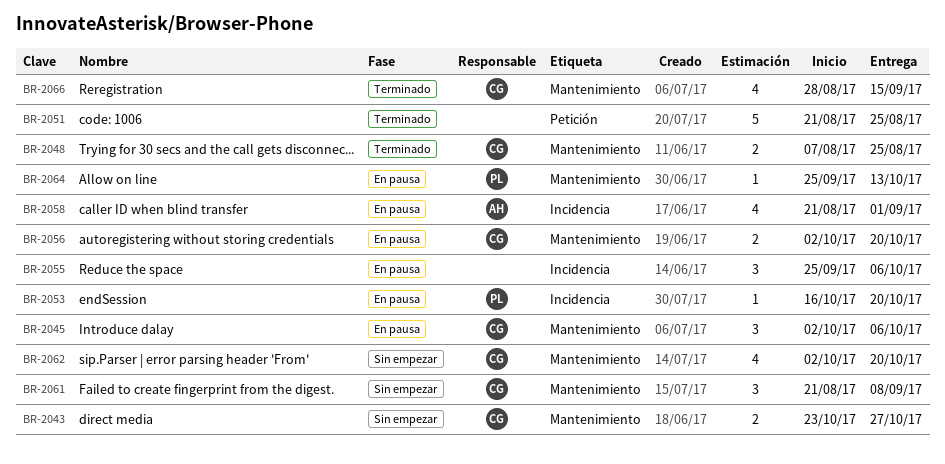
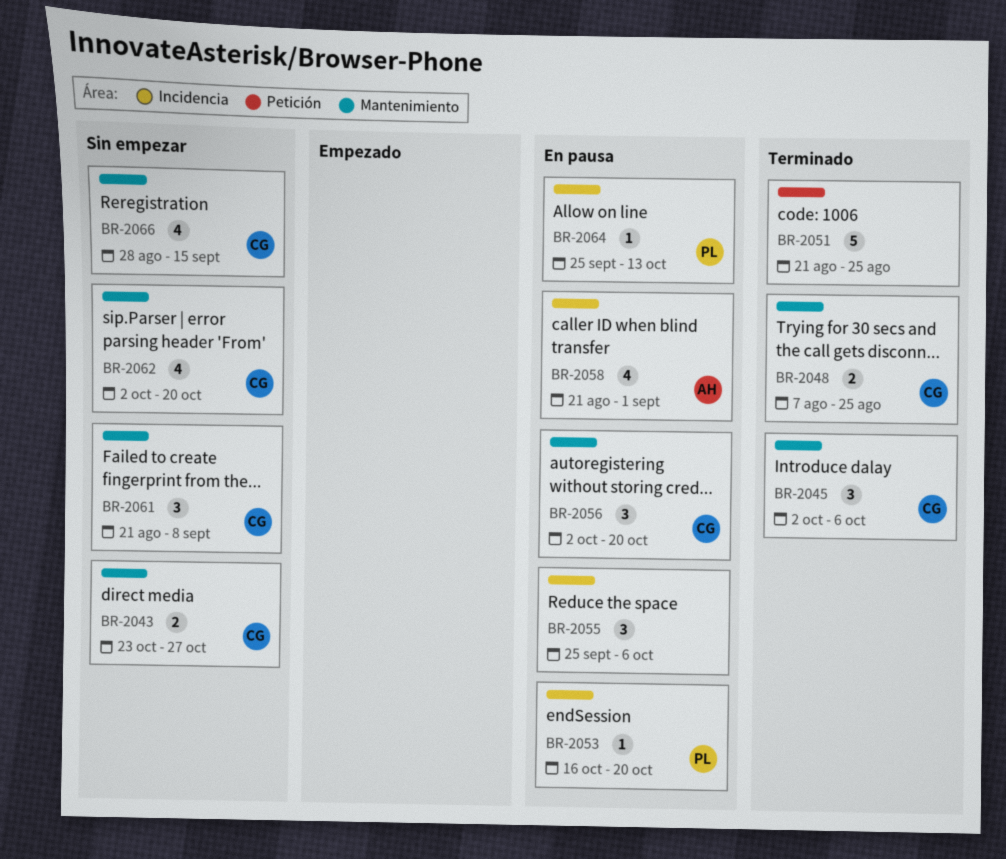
BR-2045, status: En pausa -> Terminado
BR-2056, estimate: 2 -> 3
BR-2064, label: Mantenimiento -> Incidencia
BR-2066, status: Terminado -> Sin empezar

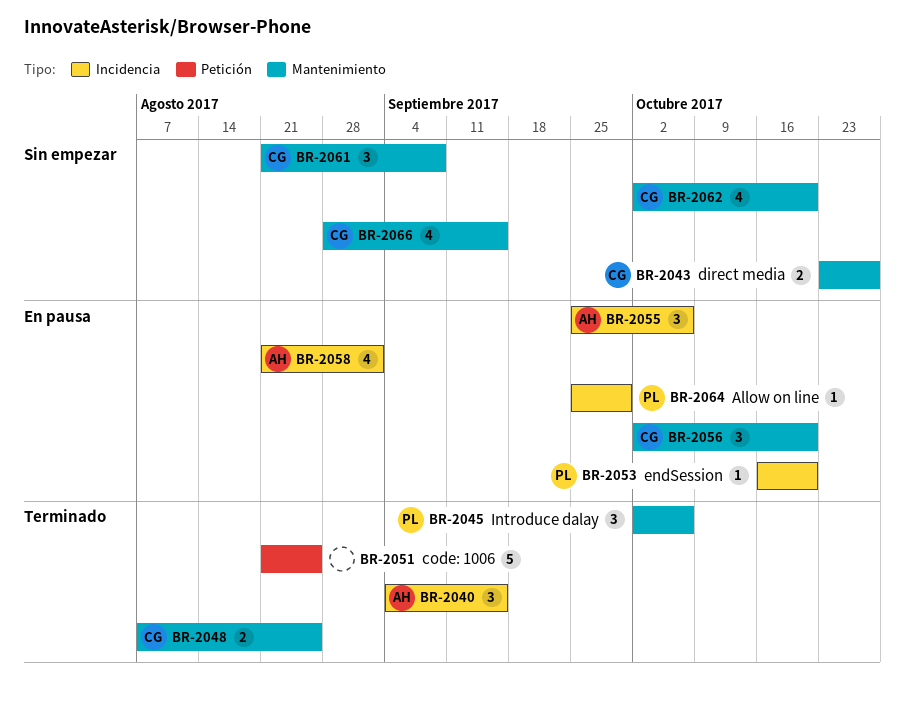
BR-2040: none -> present
BR-2045, owner: CG -> PL
BR-2055, owner: none -> AH
BR-2064, due: Oct 13 -> Sep 29

